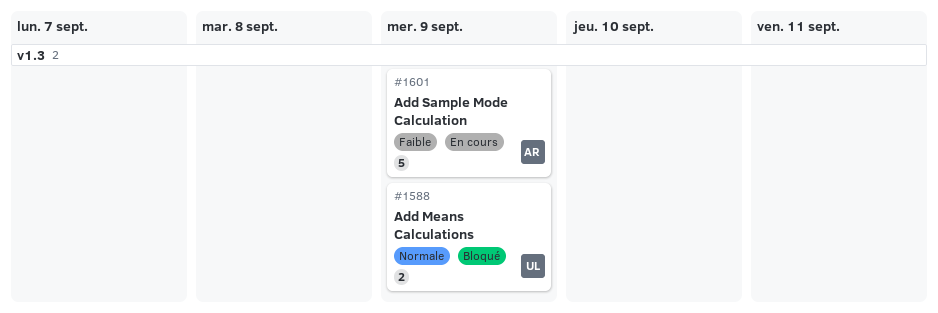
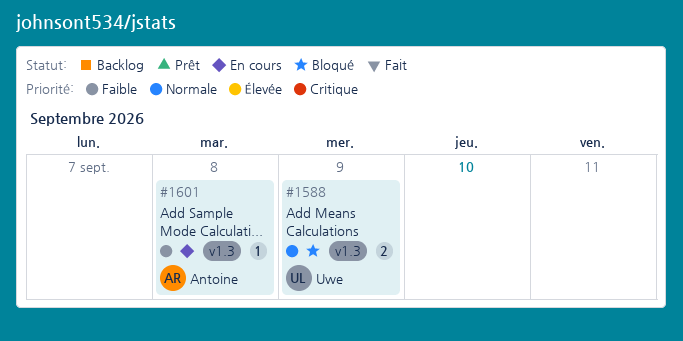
#1601, estimate: 5 -> 1
#1601, due: Sep 9 -> Sep 8

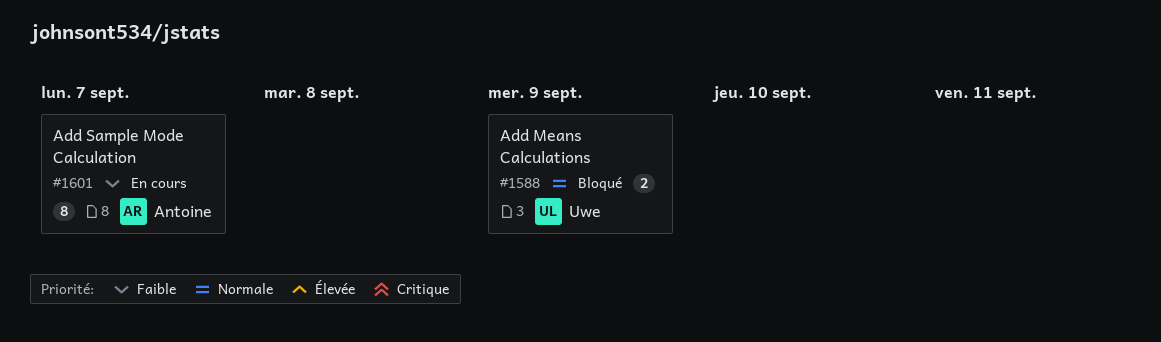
#1601, estimate: 1 -> 8
#1601, due: Sep 8 -> Sep 7

